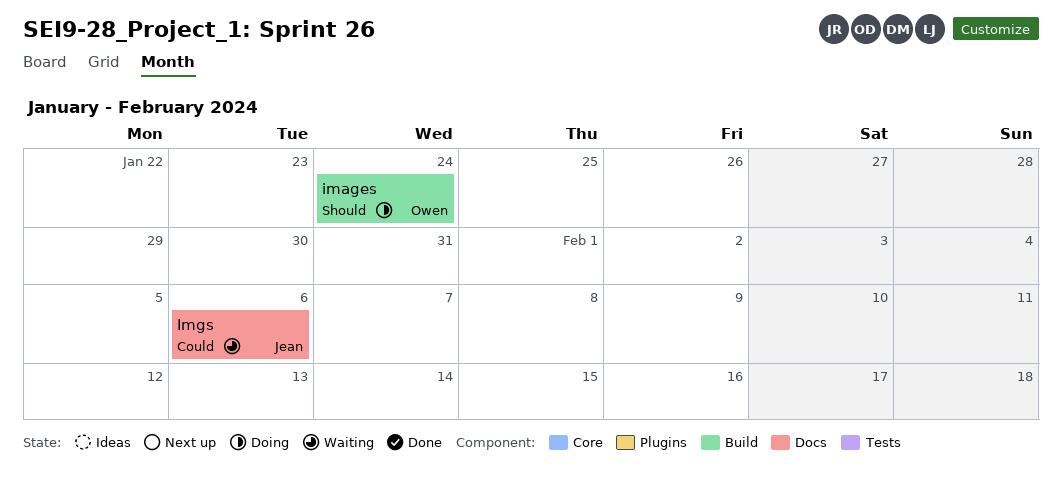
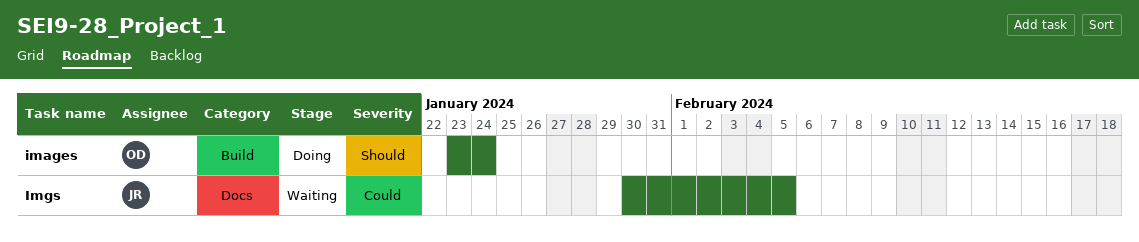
Imgs, due: Feb 6 -> Feb 5

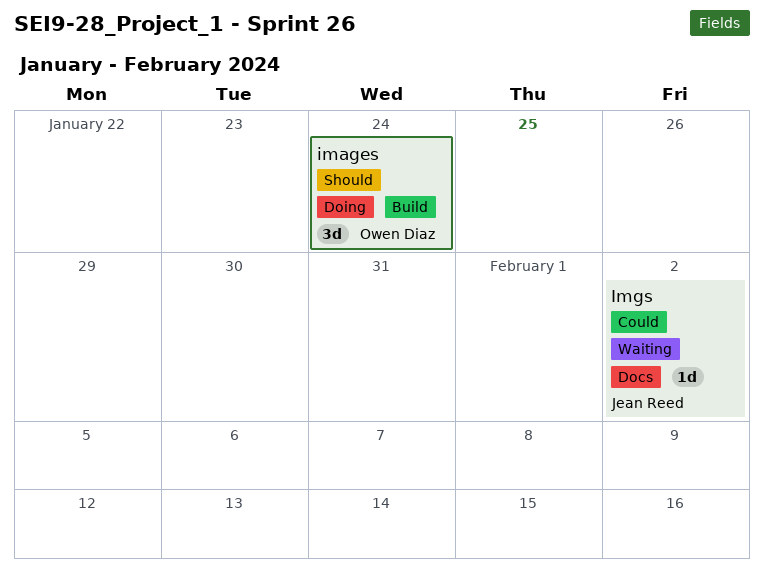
Imgs, due: Feb 5 -> Feb 2

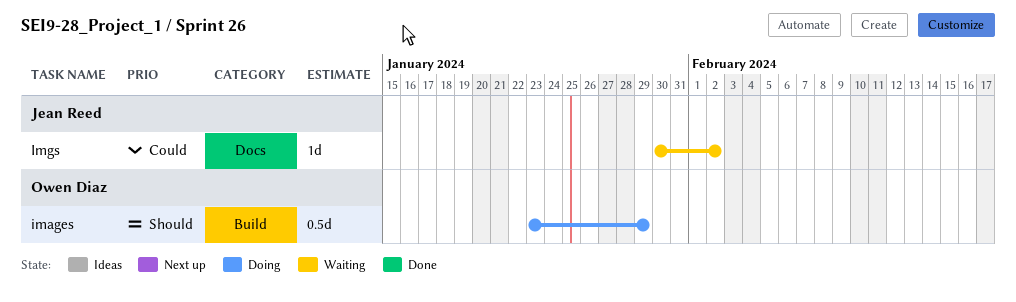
images, estimate: 3d -> 0.5d
images, due: Jan 24 -> Jan 29

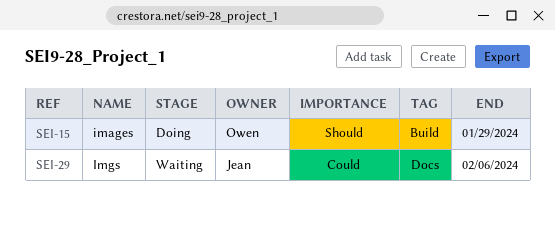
Imgs, due: Feb 2 -> Feb 6

